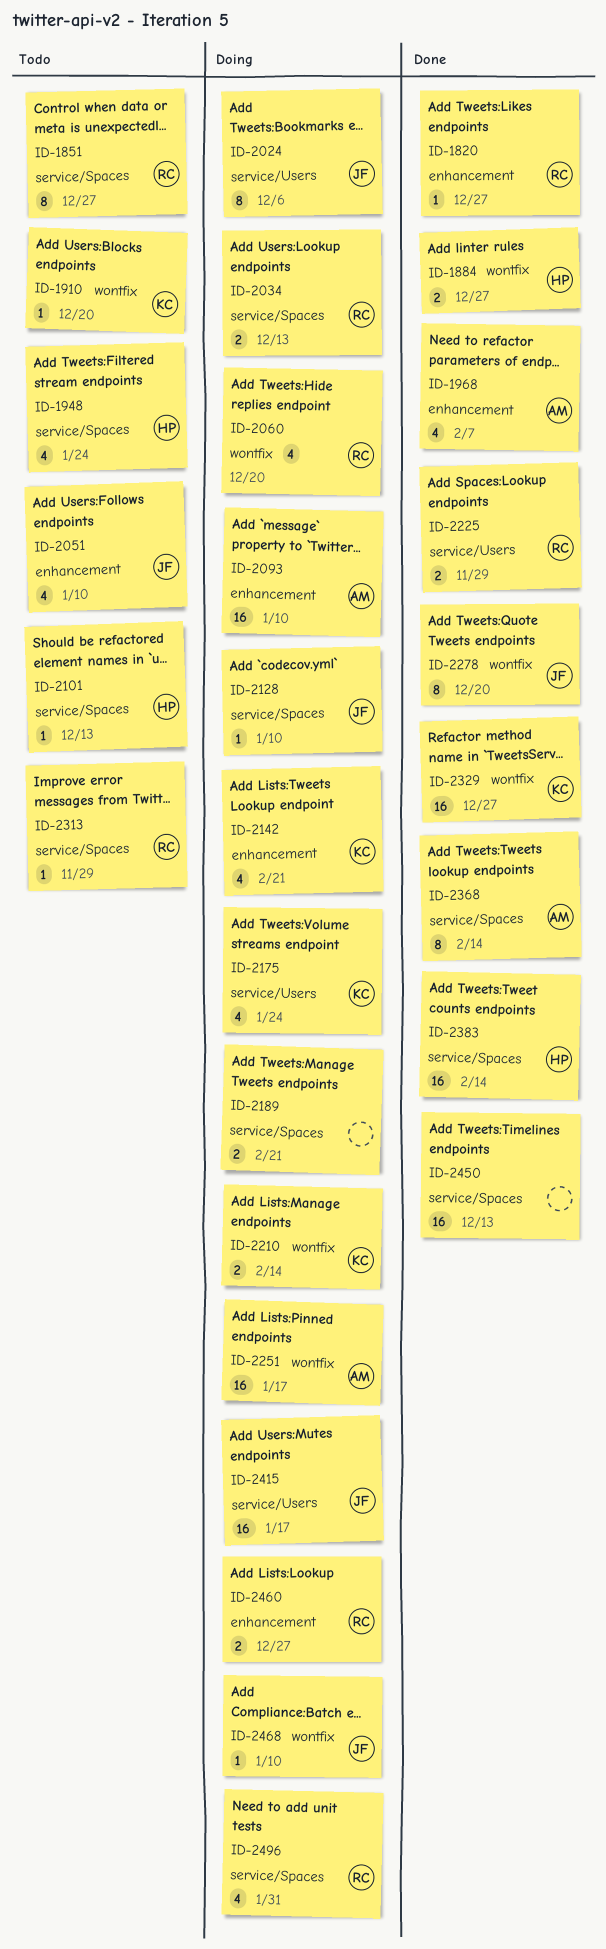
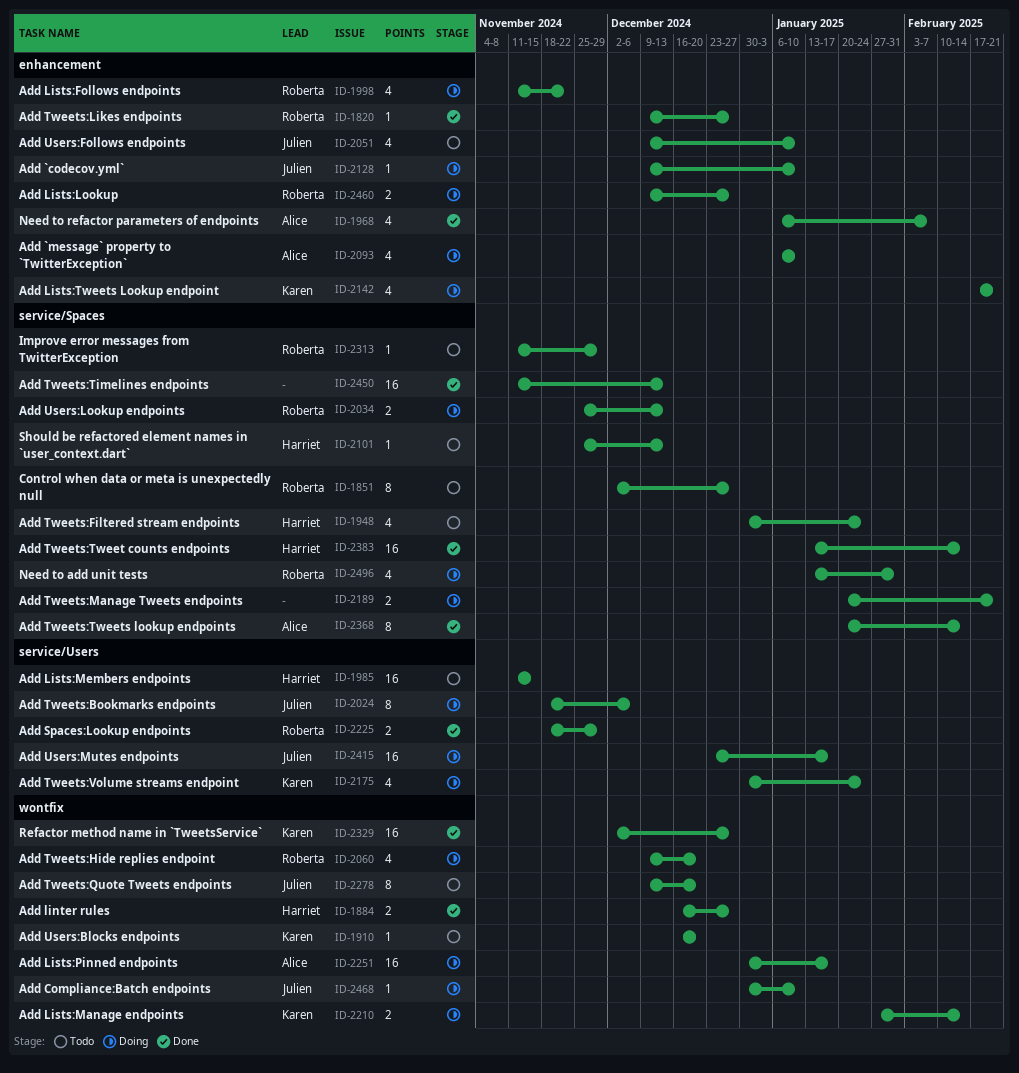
ID-1985: none -> present
ID-1998: none -> present
ID-2093, estimate: 16 -> 4
ID-2128, label: service/Spaces -> enhancement
ID-2278, status: Done -> Todo

